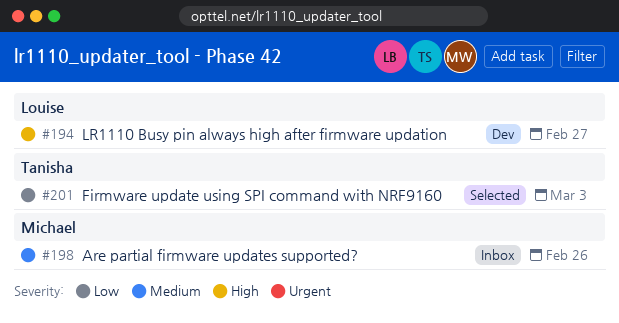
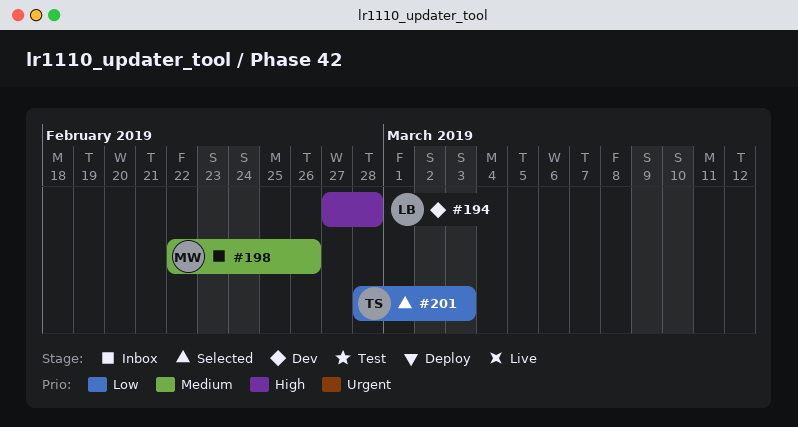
#194, due: Feb 27 -> Feb 28

